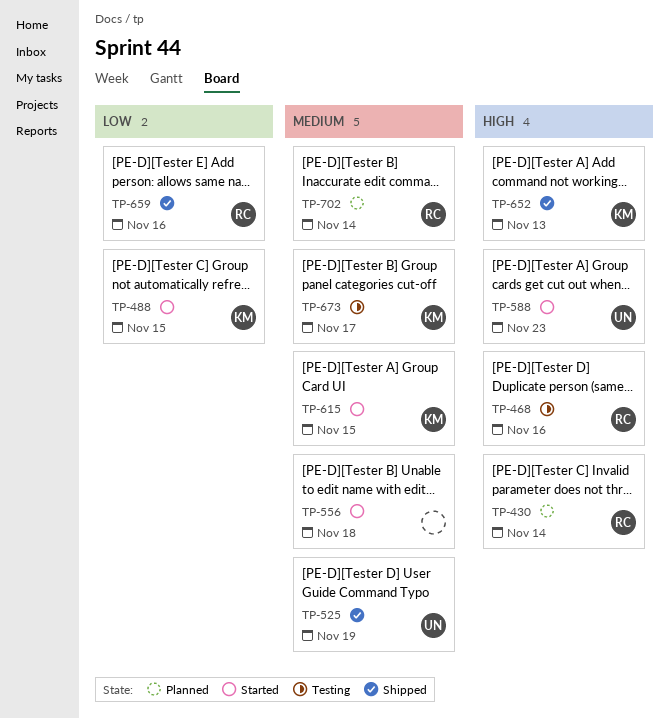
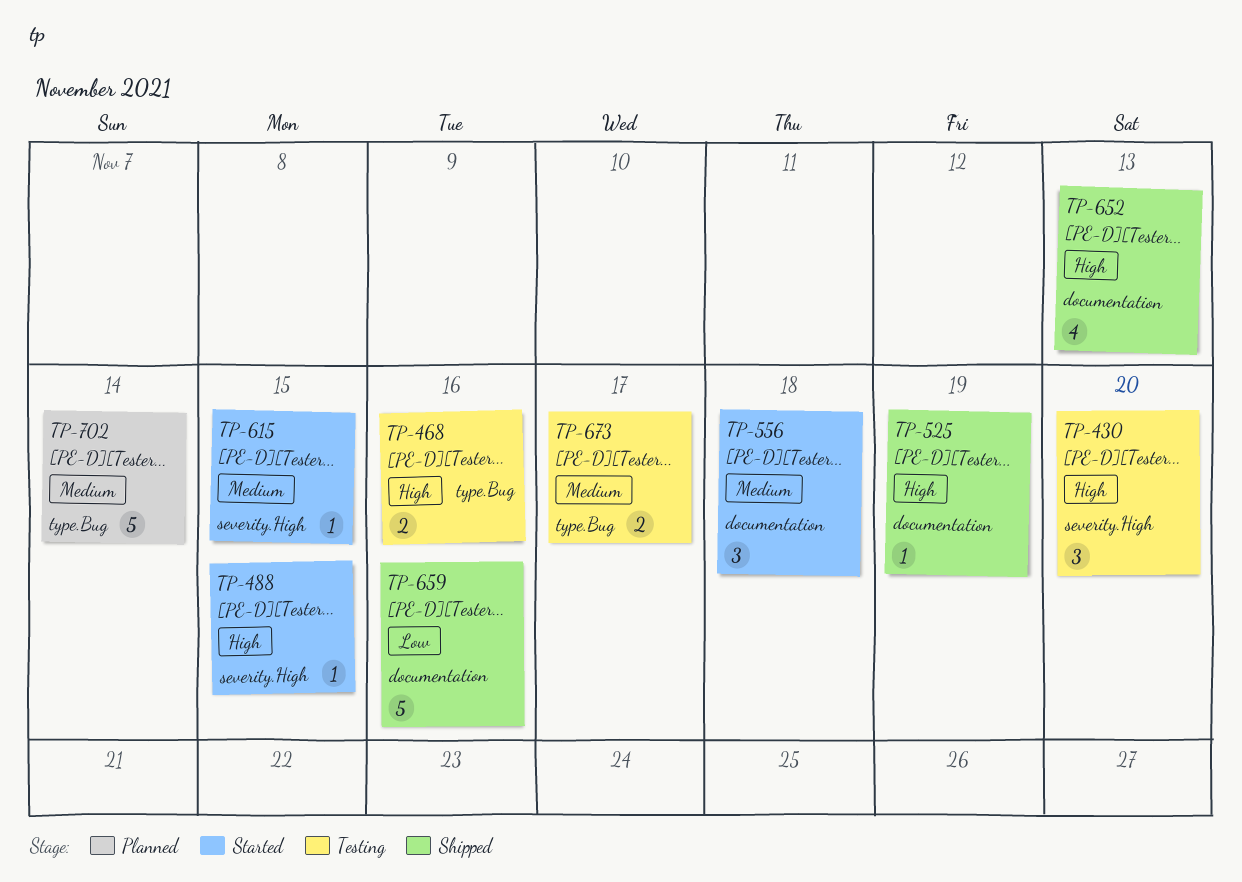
TP-430, status: Planned -> Testing
TP-430, due: Nov 14 -> Nov 20
TP-488, priority: Low -> High
TP-525, priority: Medium -> High
TP-588: present -> none

